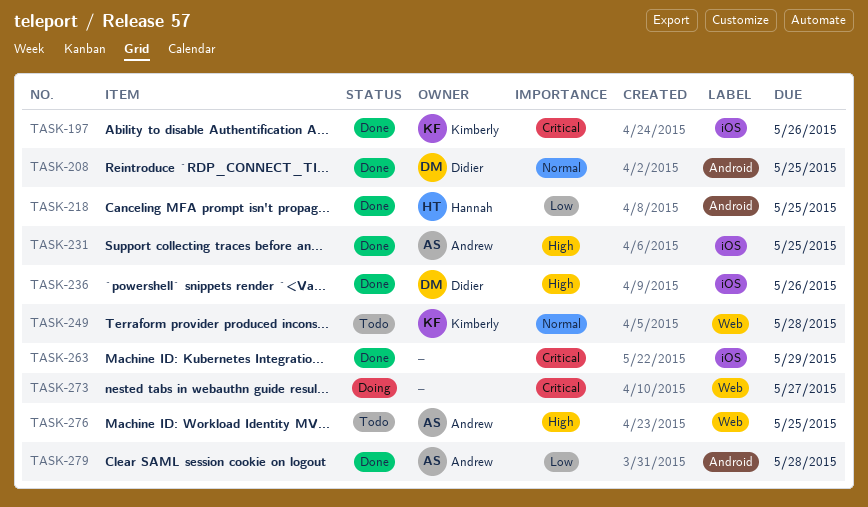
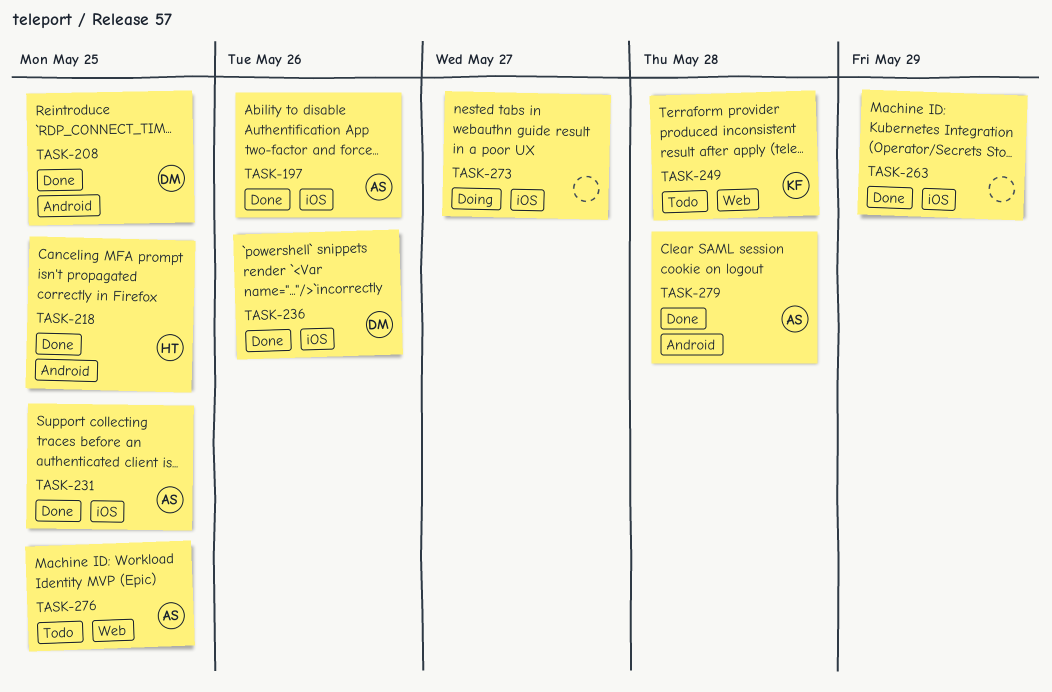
TASK-197, owner: Kimberly -> Andrew
TASK-273, label: Web -> iOS

